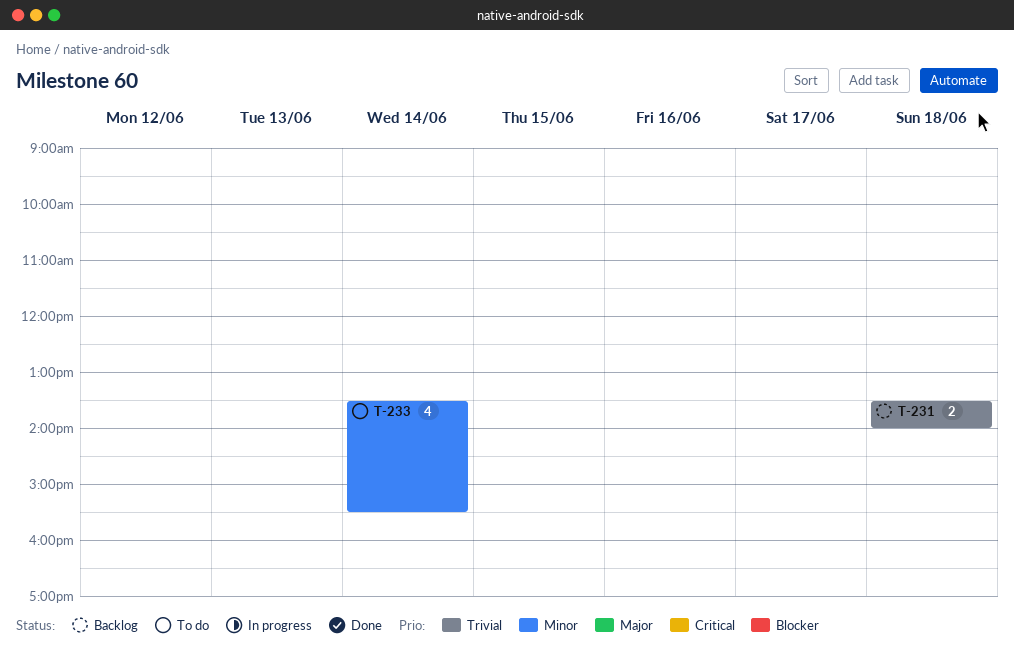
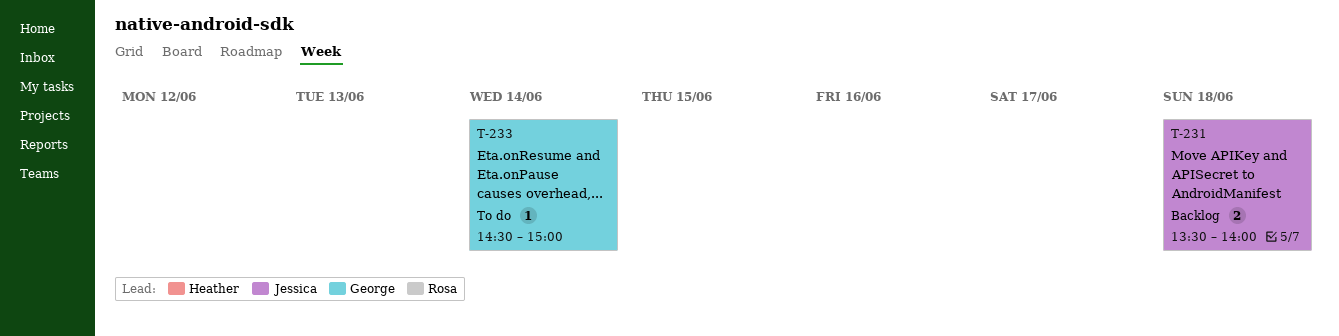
T-233, estimate: 4 -> 1
T-233, begins: 13:30 -> 14:30
T-233, ends: 15:30 -> 15:00

